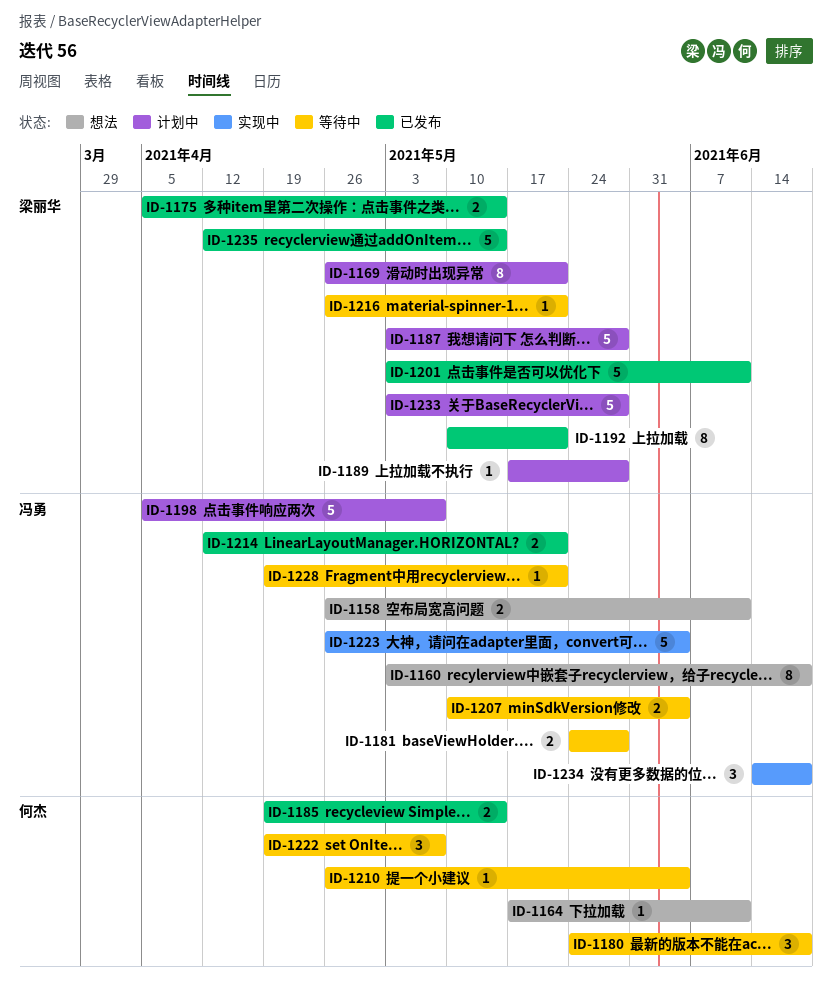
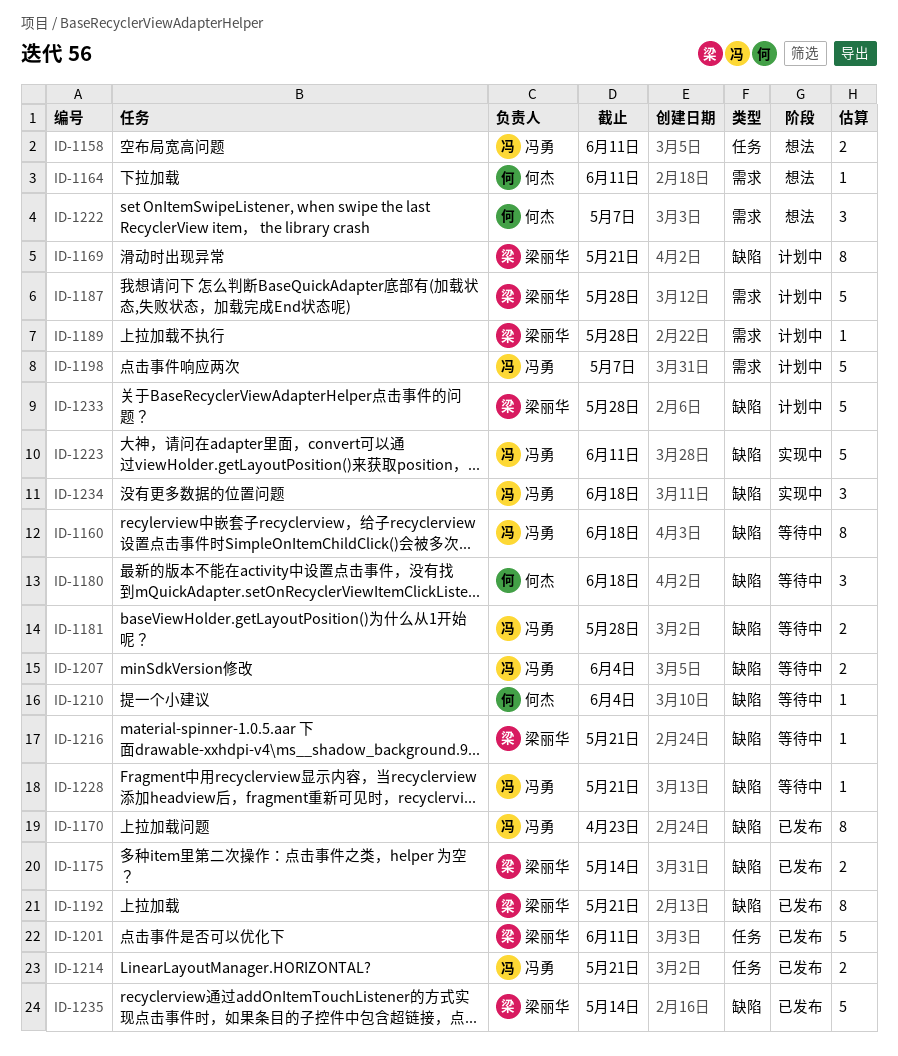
ID-1160, status: 想法 -> 等待中
ID-1170: none -> present
ID-1185: present -> none
ID-1222, status: 等待中 -> 想法
ID-1223, due: Jun 4 -> Jun 11

